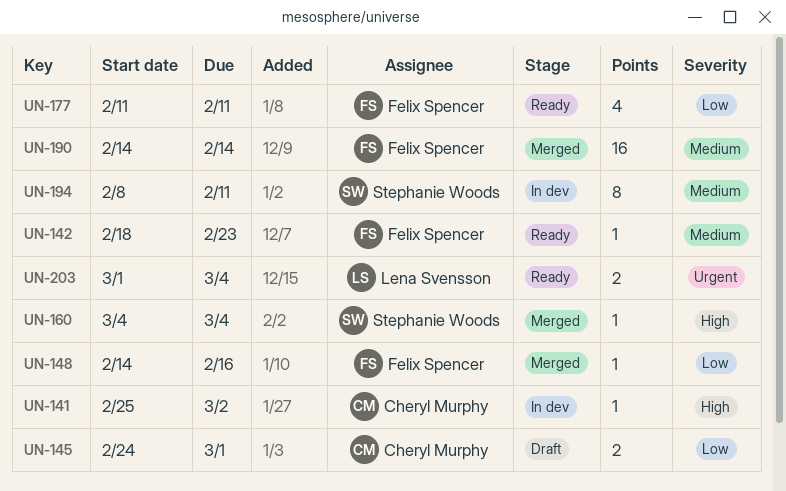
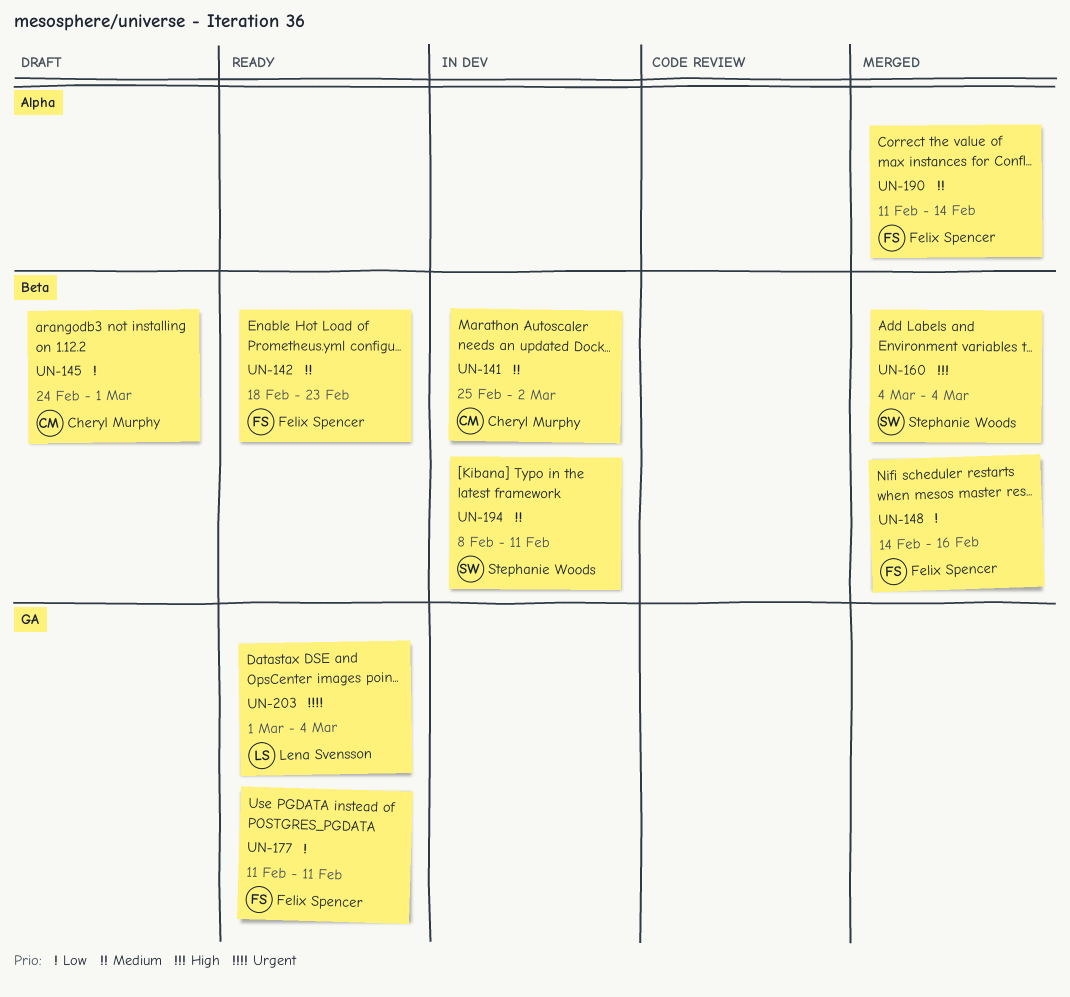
UN-141, priority: High -> Medium
UN-190, start: Feb 14 -> Feb 11

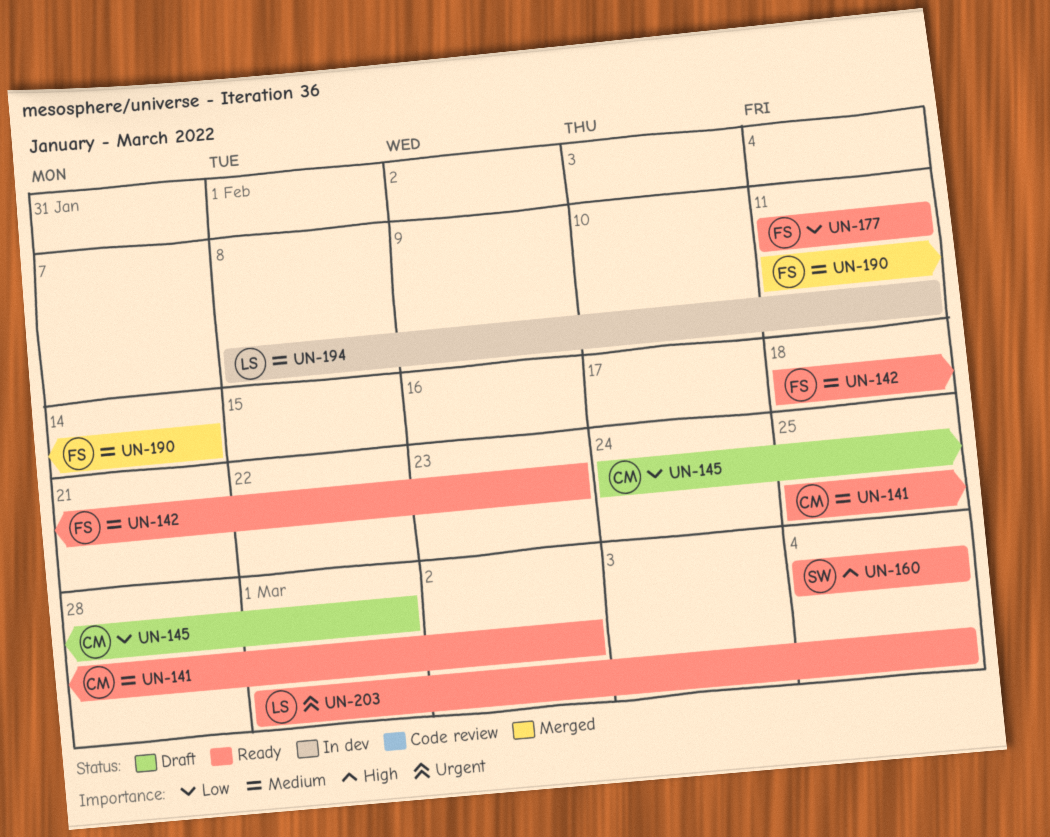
UN-141, status: In dev -> Ready
UN-148: present -> none
UN-160, status: Merged -> Ready
UN-194, owner: Stephanie Woods -> Lena Svensson

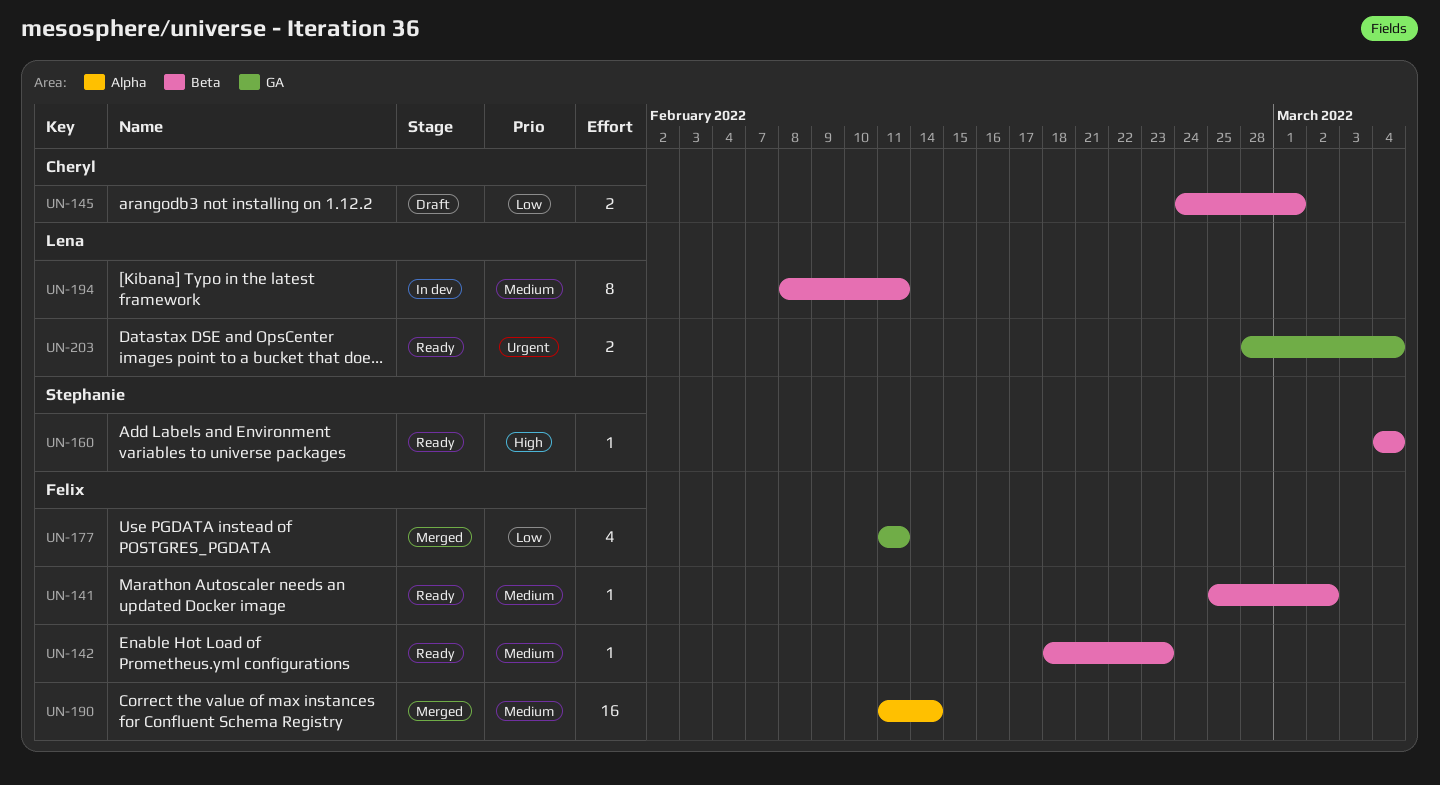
UN-141, owner: Cheryl -> Felix
UN-177, status: Ready -> Merged
UN-203, start: Mar 1 -> Feb 28

